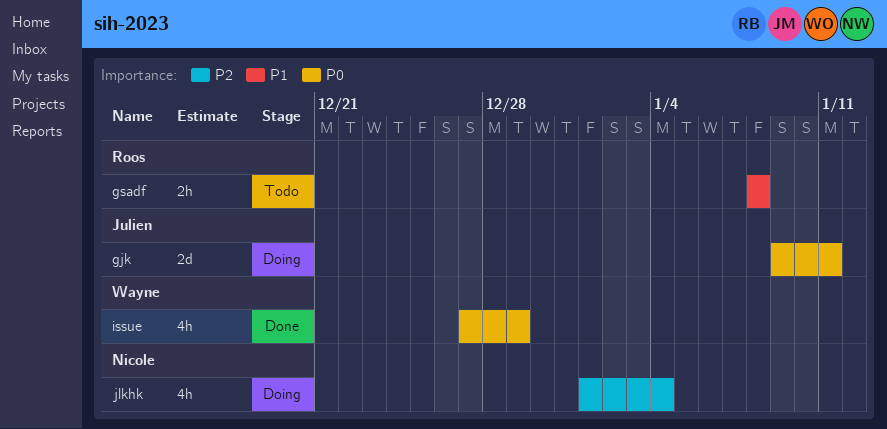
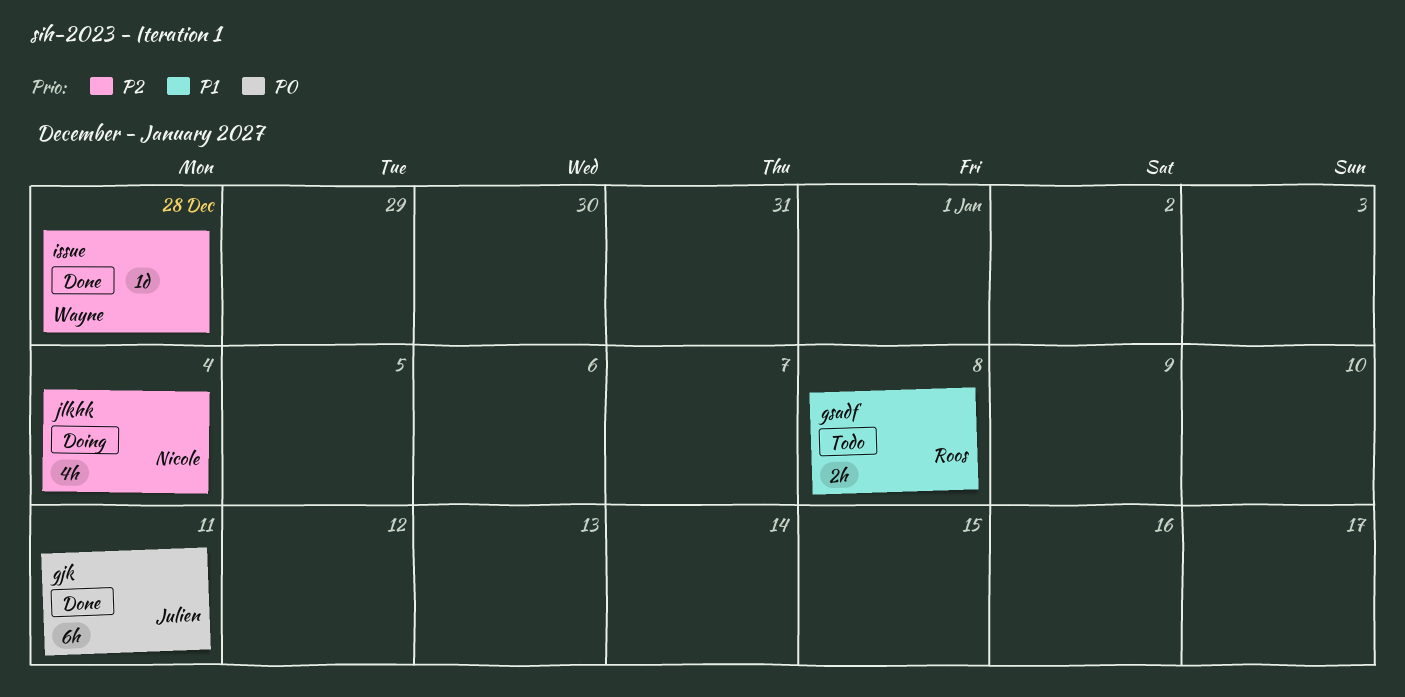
gjk, status: Doing -> Done
gjk, estimate: 2d -> 6h
issue, priority: P0 -> P2
issue, estimate: 4h -> 1d
issue, due: Dec 29 -> Dec 28

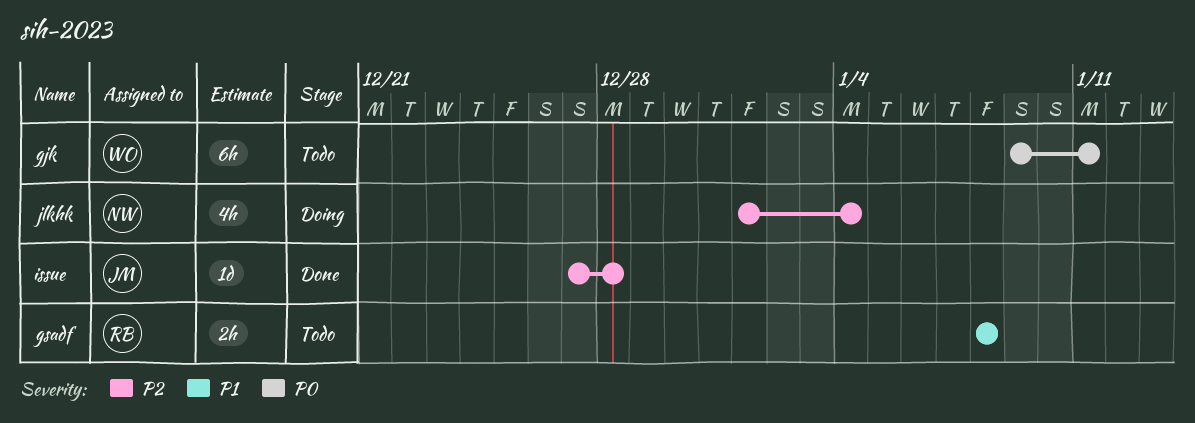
gjk, status: Done -> Todo
gjk, owner: Julien -> Wayne
issue, owner: Wayne -> Julien

